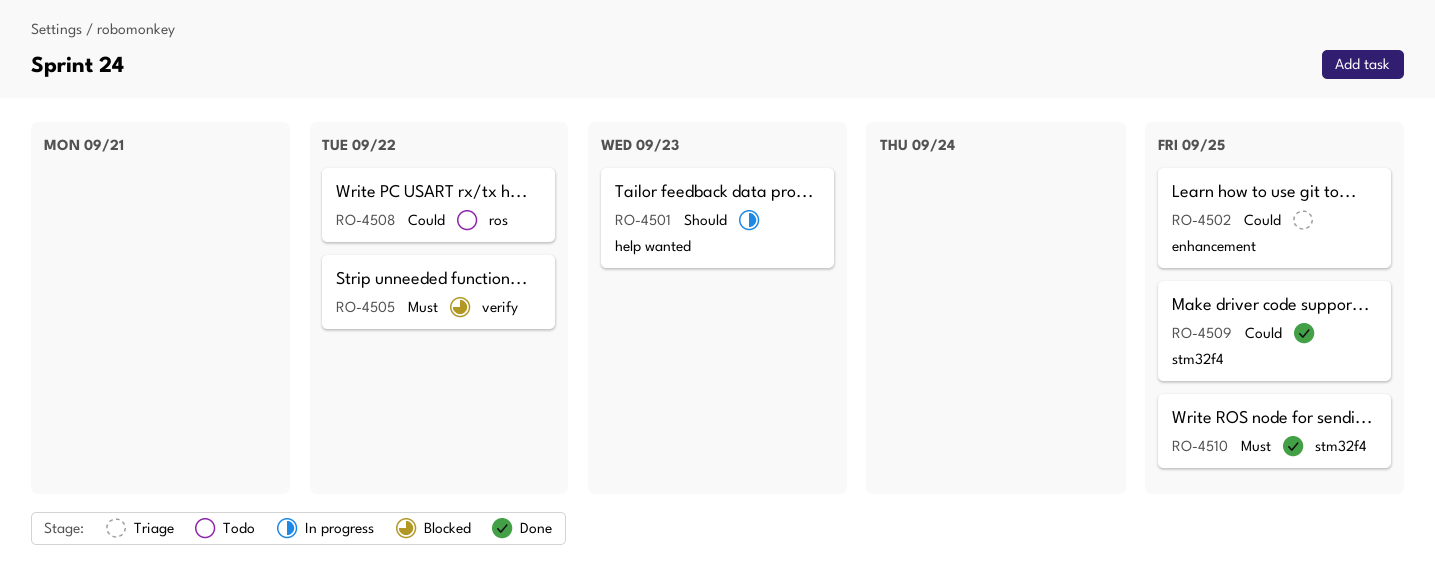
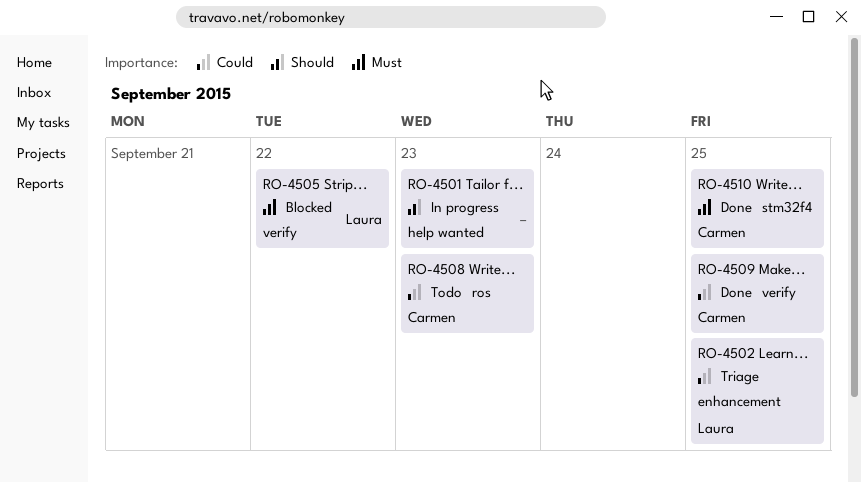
RO-4508, due: Sep 22 -> Sep 23
RO-4509, label: stm32f4 -> verify

